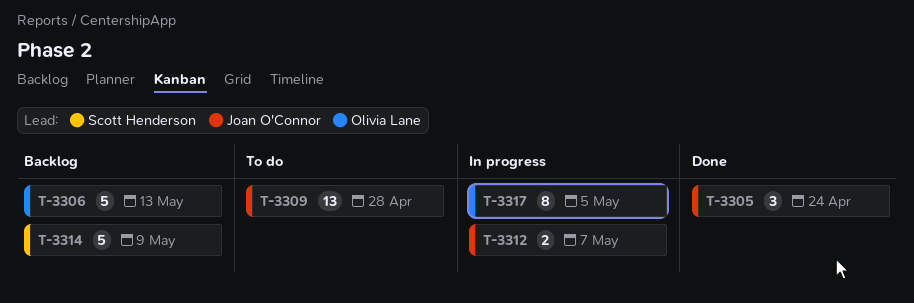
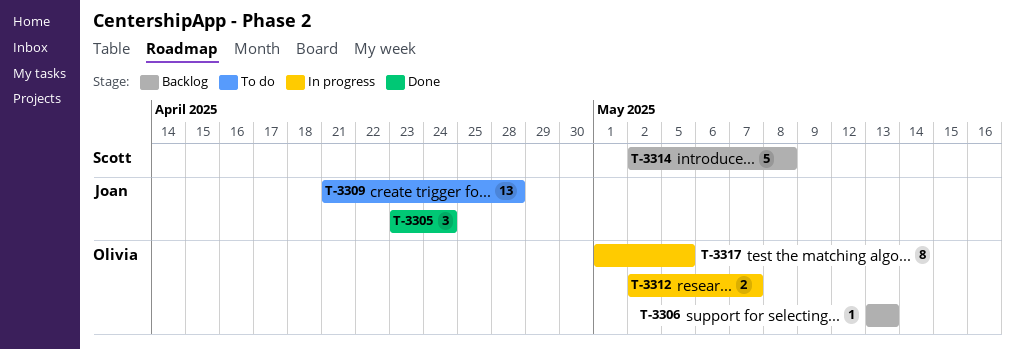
T-3306, estimate: 5 -> 1
T-3312, owner: Joan O'Connor -> Olivia Lane
T-3314, due: May 9 -> May 8

